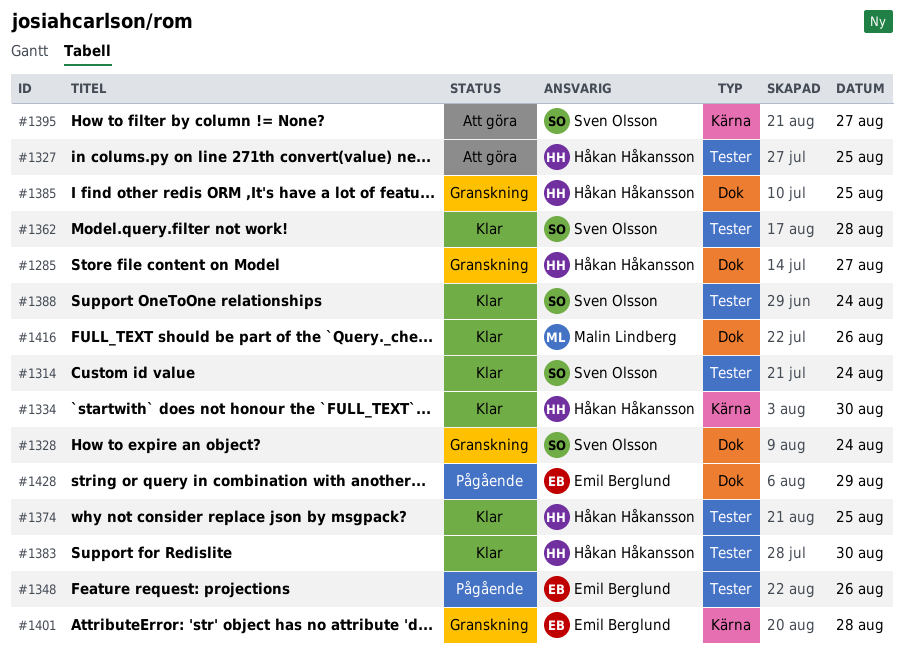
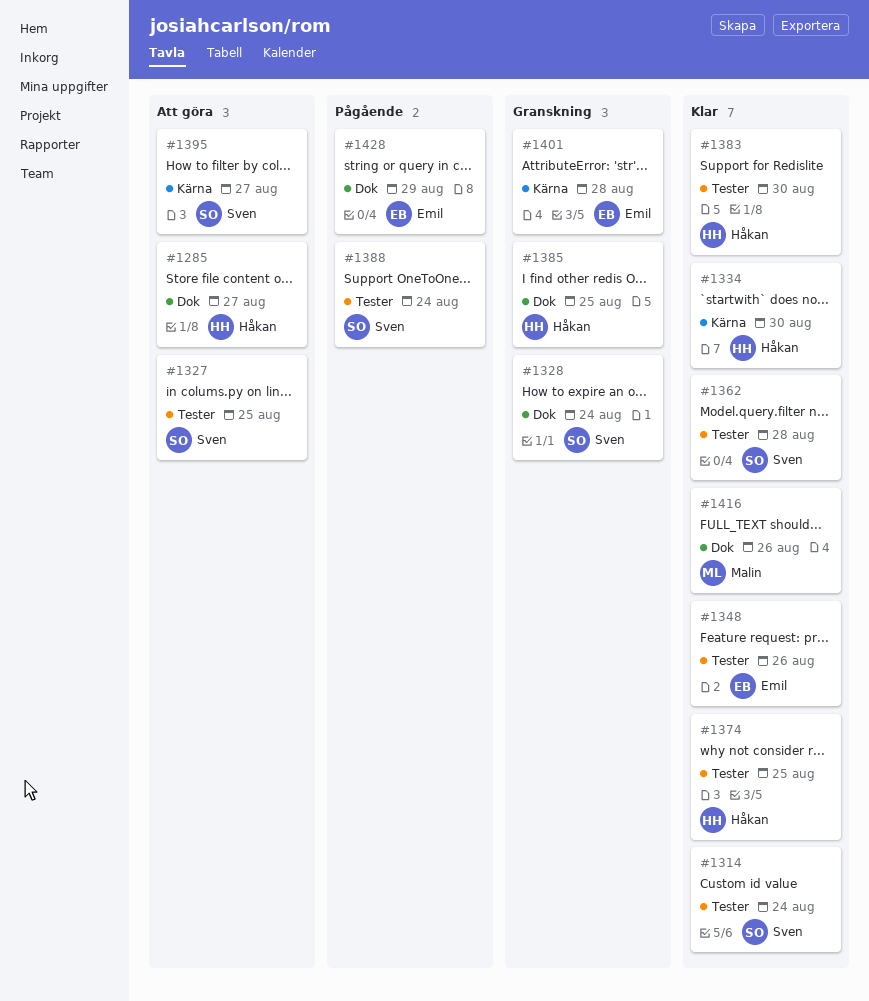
#1285, status: Granskning -> Att göra
#1327, owner: Håkan Håkansson -> Sven Olsson
#1348, status: Pågående -> Klar
#1388, status: Klar -> Pågående

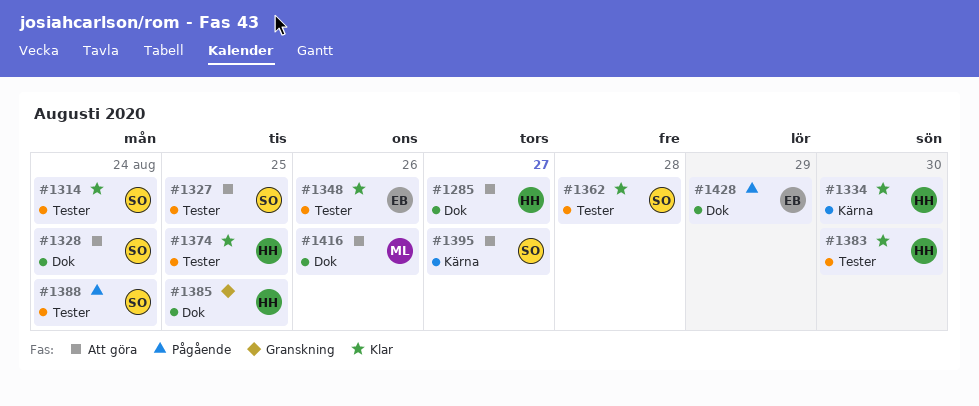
#1328, status: Granskning -> Att göra
#1401: present -> none
#1416, status: Klar -> Att göra

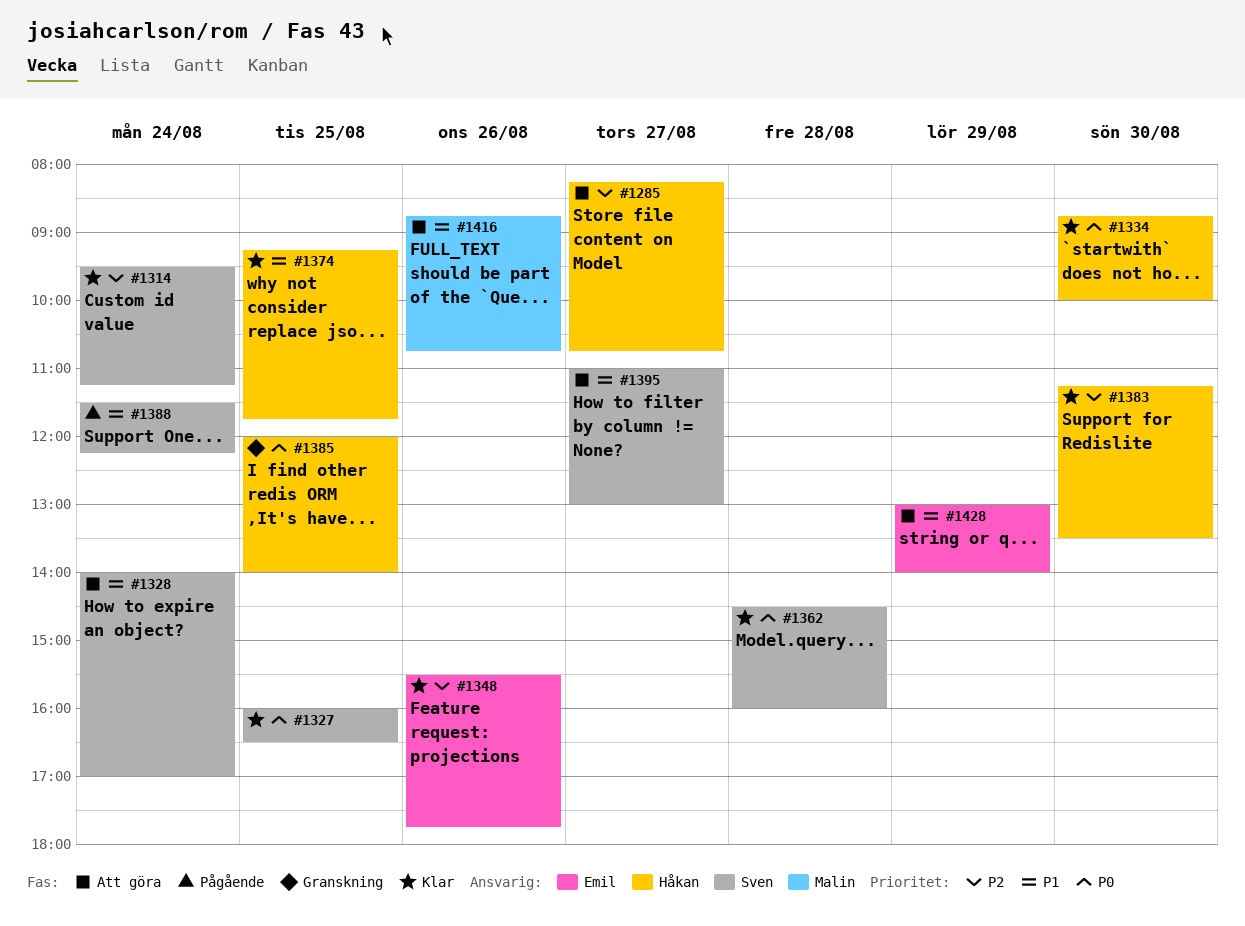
#1327, status: Att göra -> Klar
#1428, status: Pågående -> Att göra

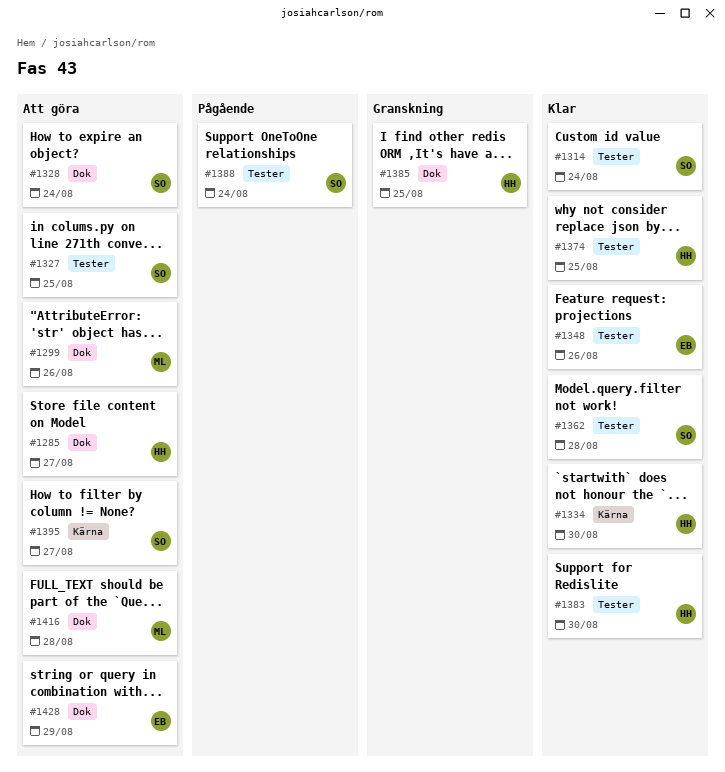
#1299: none -> present
#1327, status: Klar -> Att göra
#1416, day: Aug 26 -> Aug 28

